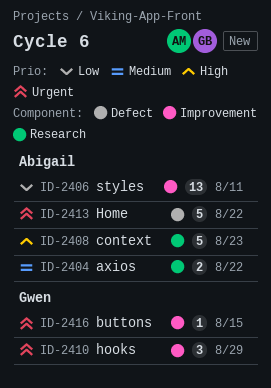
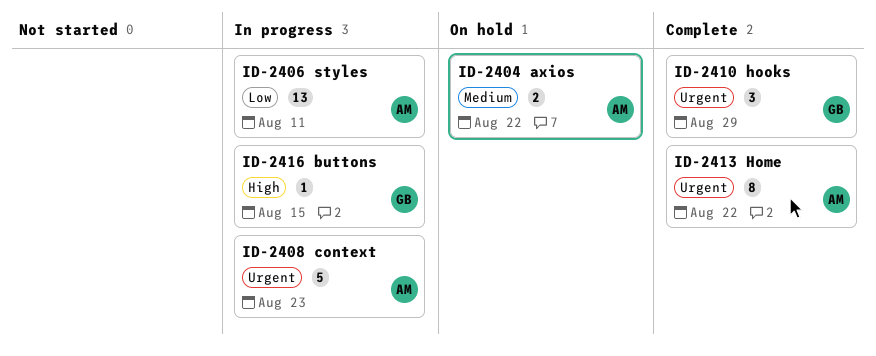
ID-2408, priority: High -> Urgent
ID-2413, estimate: 5 -> 8
ID-2416, priority: Urgent -> High

